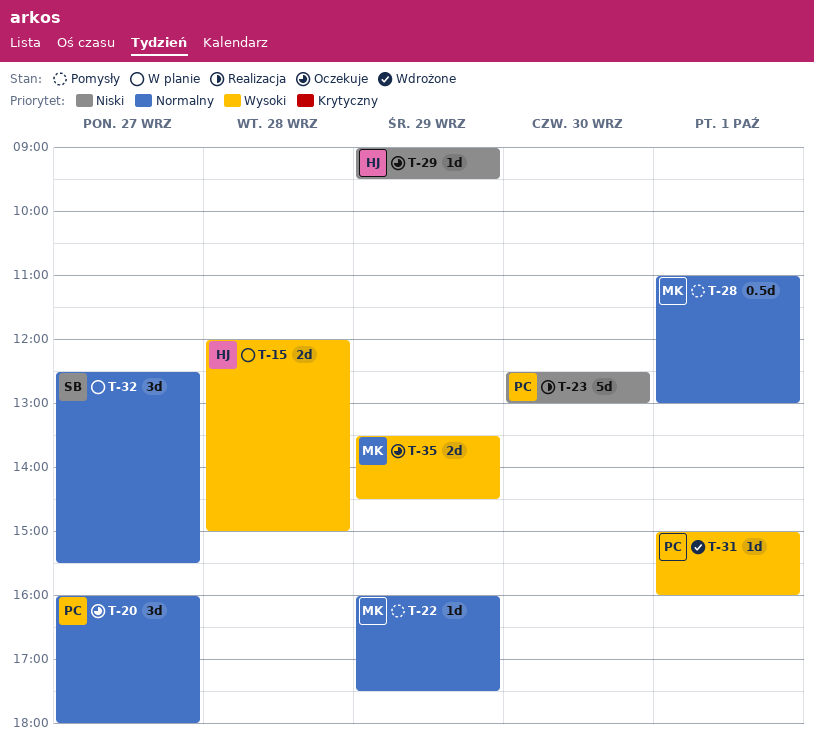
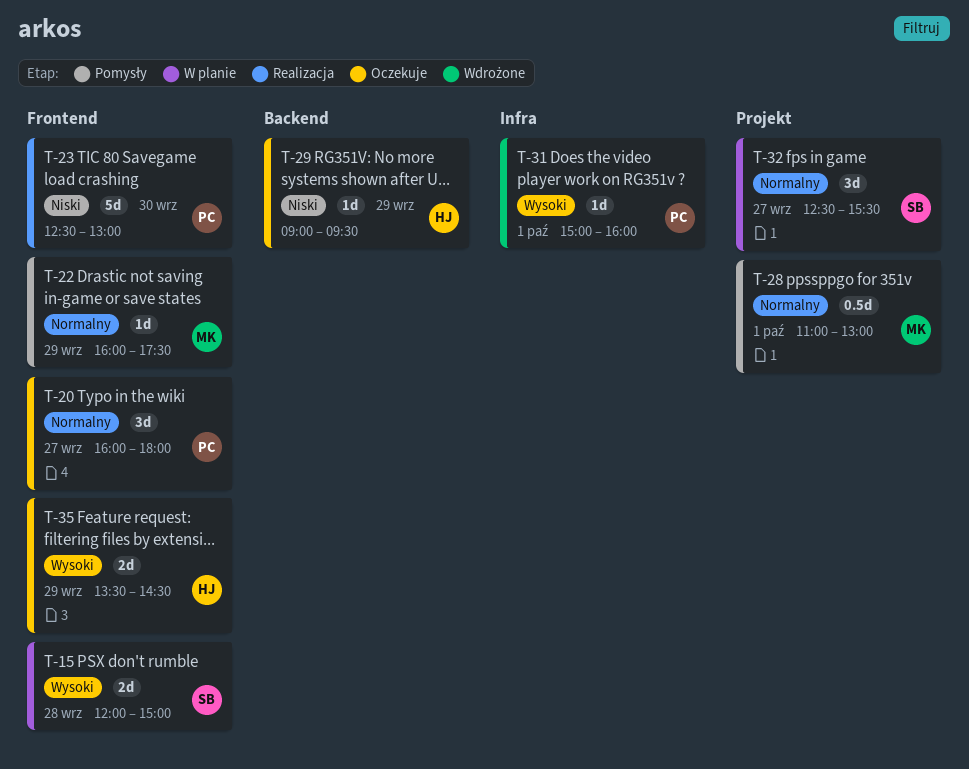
T-15, owner: HJ -> SB
T-35, owner: MK -> HJ

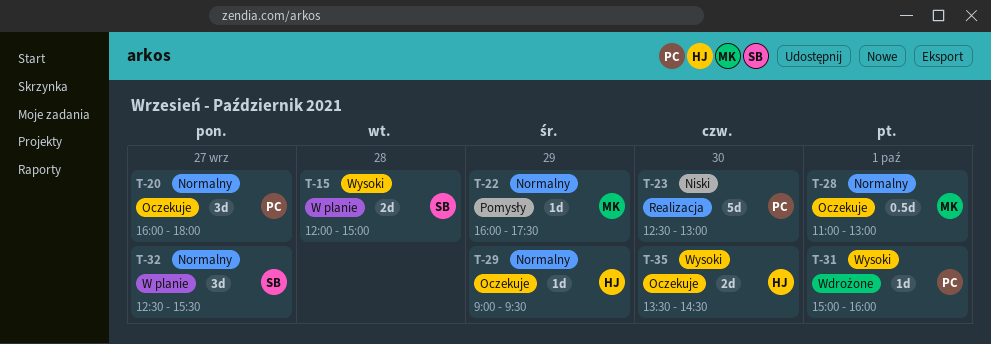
T-28, status: Pomysły -> Oczekuje
T-29, priority: Niski -> Normalny
T-35, day: Sep 29 -> Sep 30

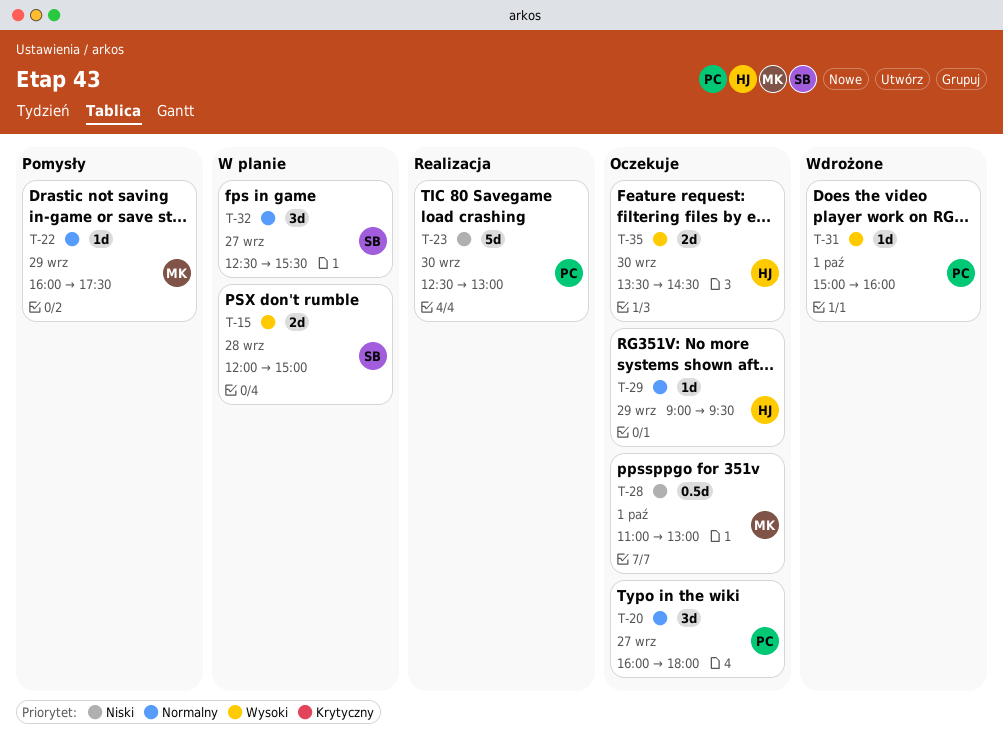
T-28, priority: Normalny -> Niski

